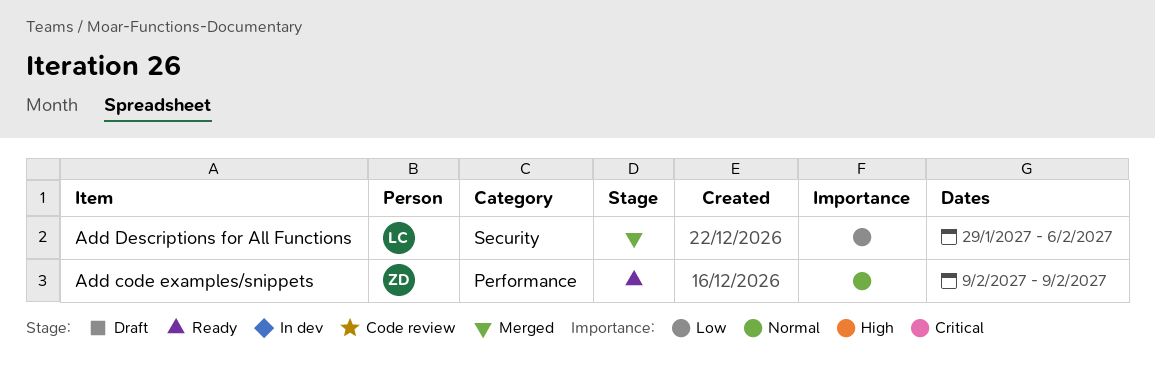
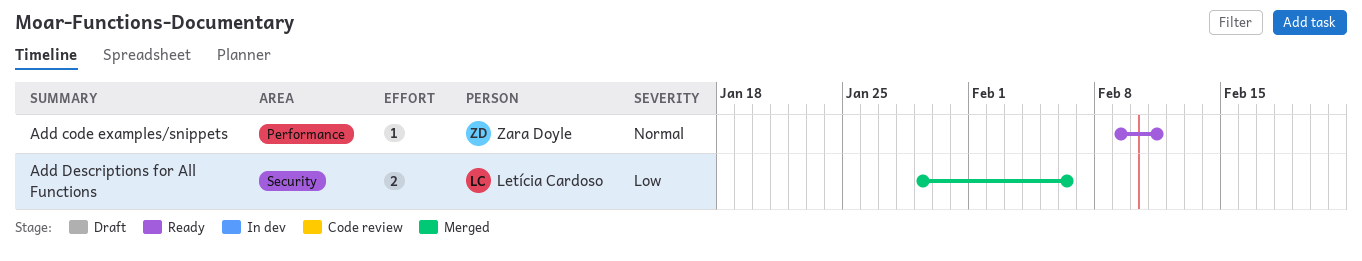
Add code examples/snippets, due: Feb 9 -> Feb 11

